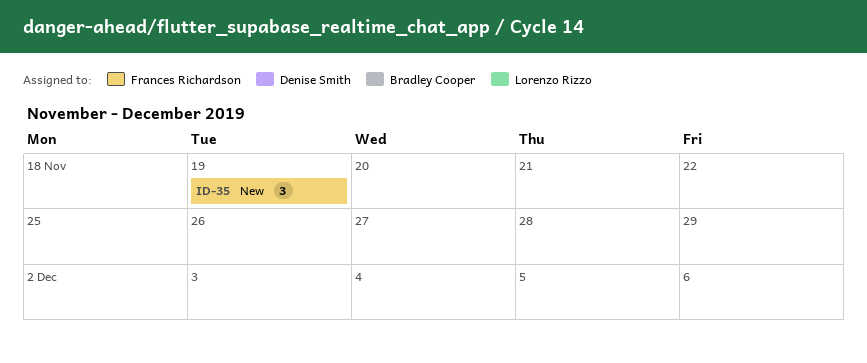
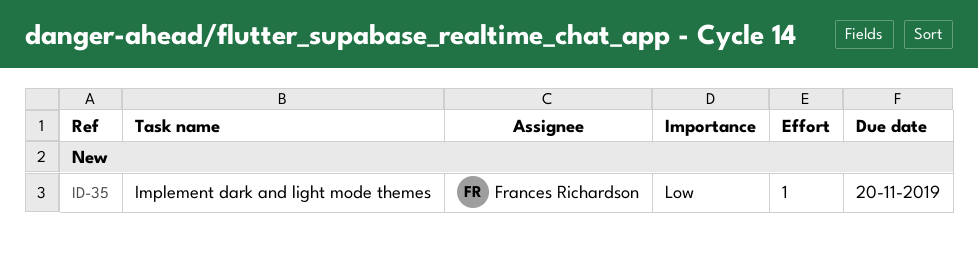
ID-35, estimate: 3 -> 1
ID-35, due: Nov 19 -> Nov 20

